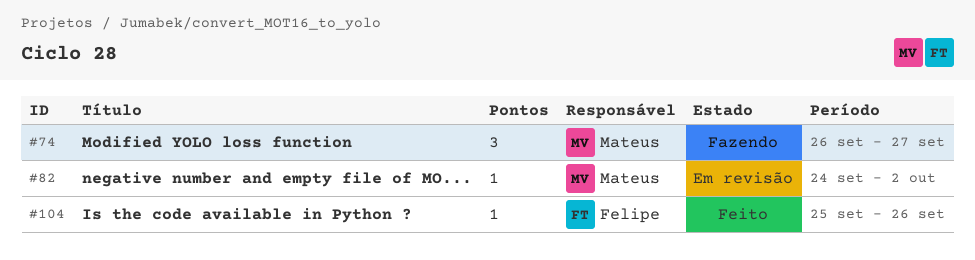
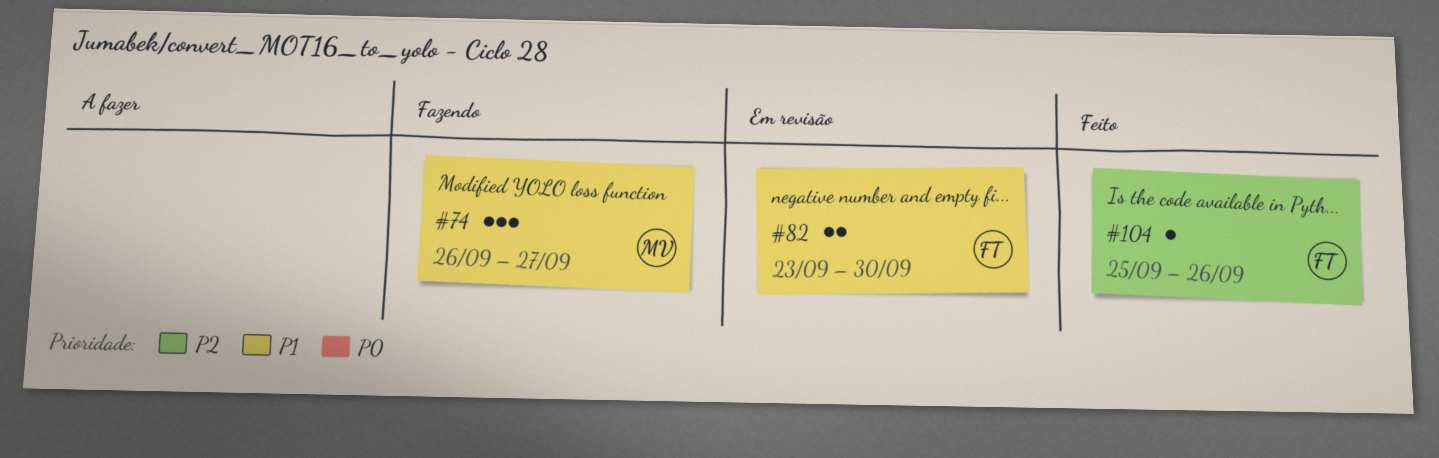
#82, owner: Mateus -> Felipe
#82, estimate: 1 -> 2
#82, start: Sep 24 -> Sep 23
#82, due: Oct 2 -> Sep 30

